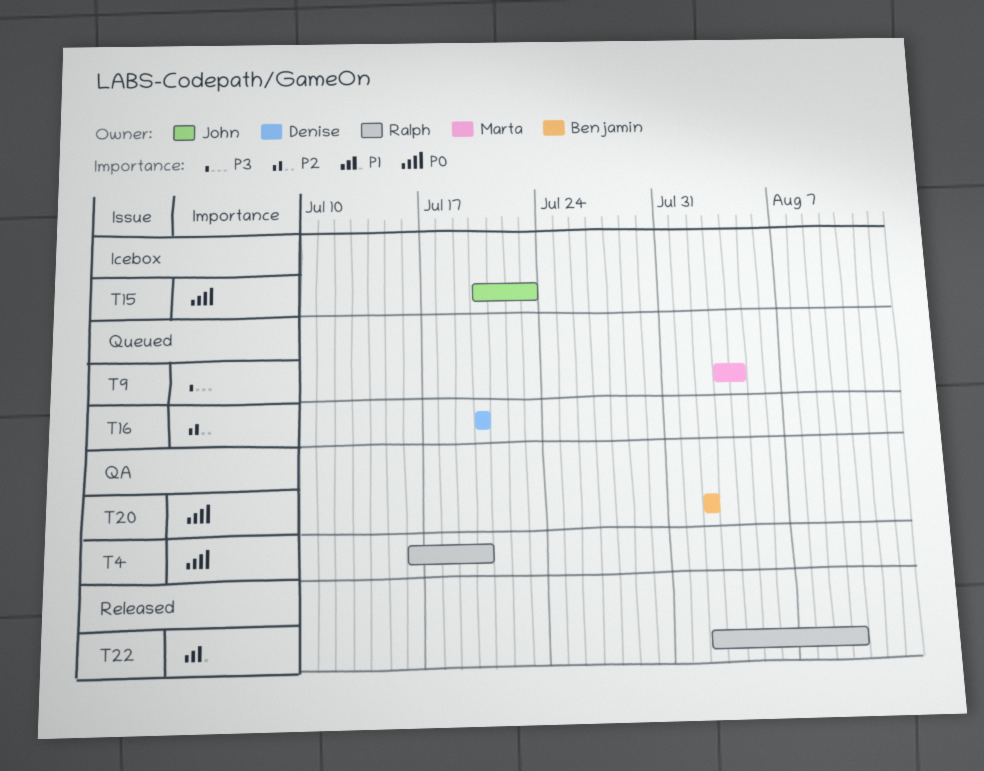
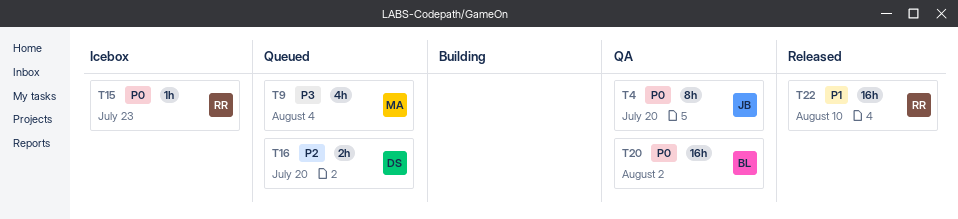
T4, owner: Ralph -> John
T15, owner: John -> Ralph

